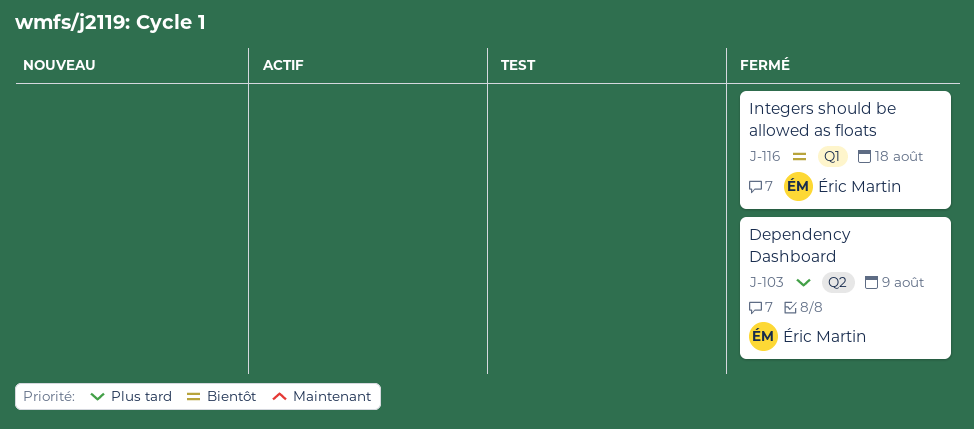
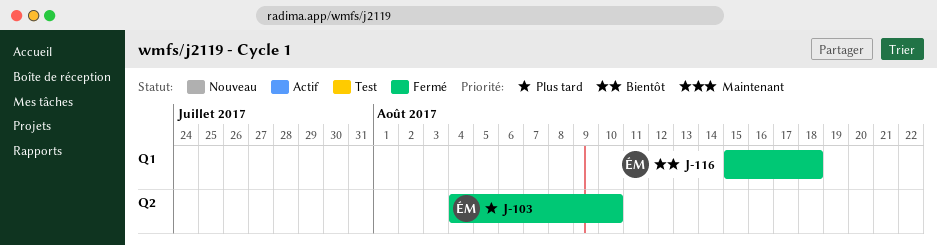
J-103, due: Aug 9 -> Aug 10

